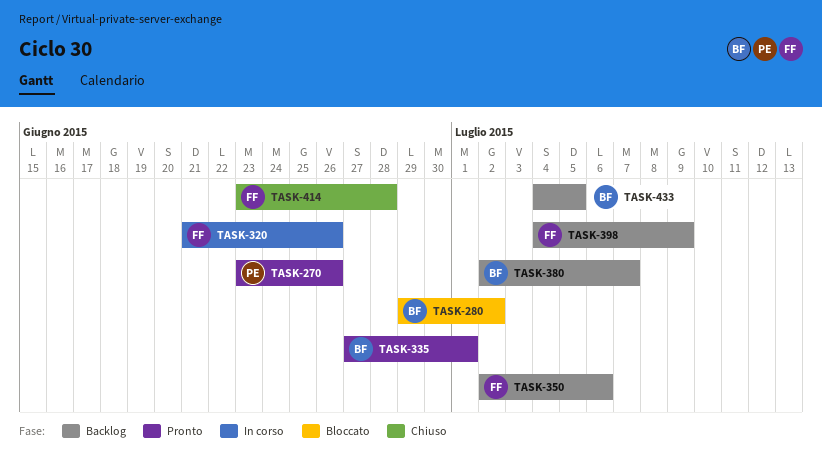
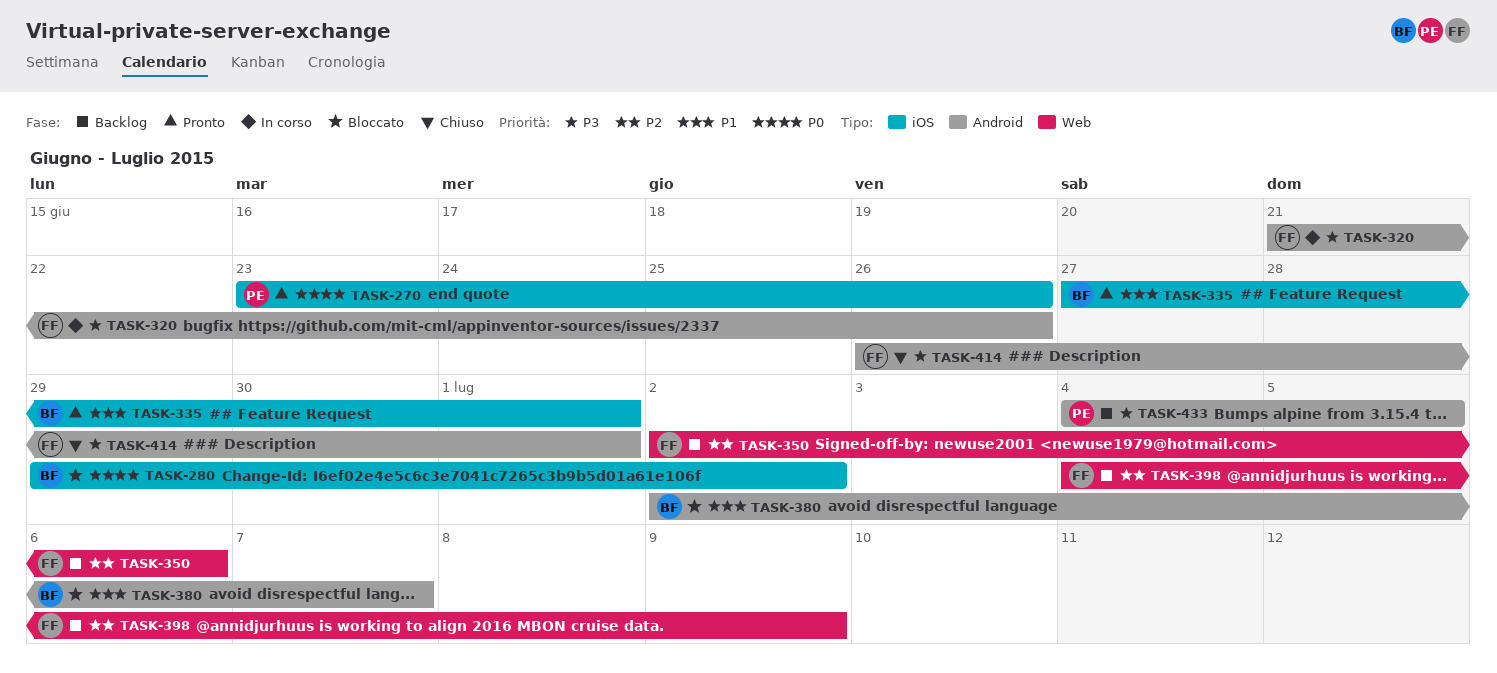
TASK-380, status: Backlog -> Bloccato
TASK-414, start: Jun 23 -> Jun 26
TASK-414, due: Jun 28 -> Jul 1
TASK-433, owner: BF -> PE

